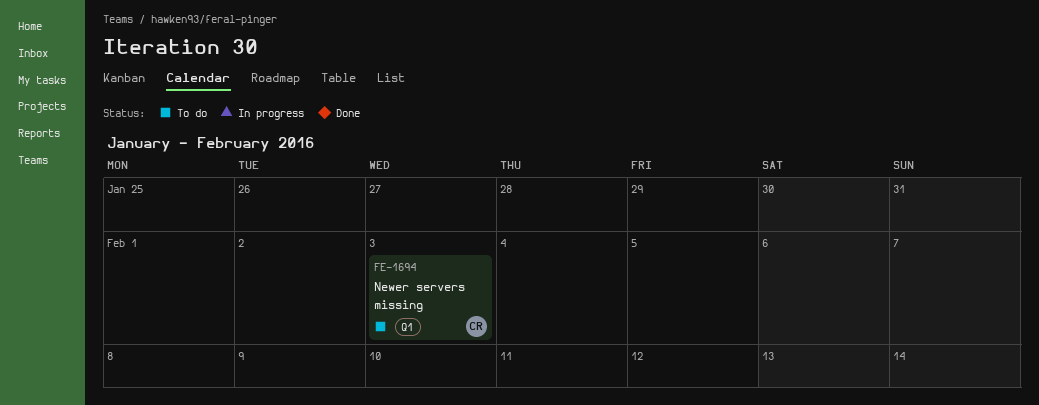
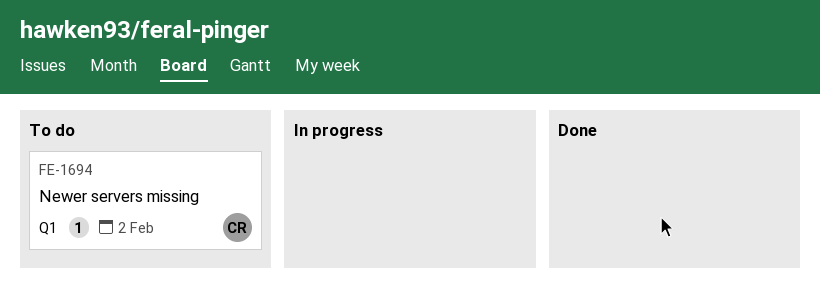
FE-1694, due: Feb 3 -> Feb 2

